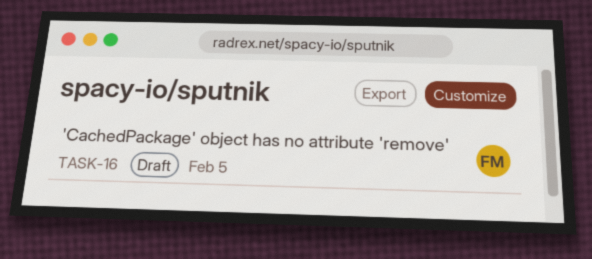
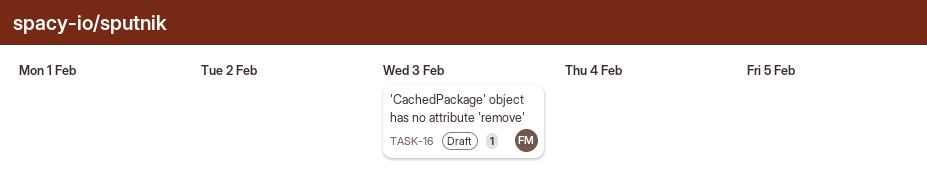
TASK-16, due: Feb 5 -> Feb 3

